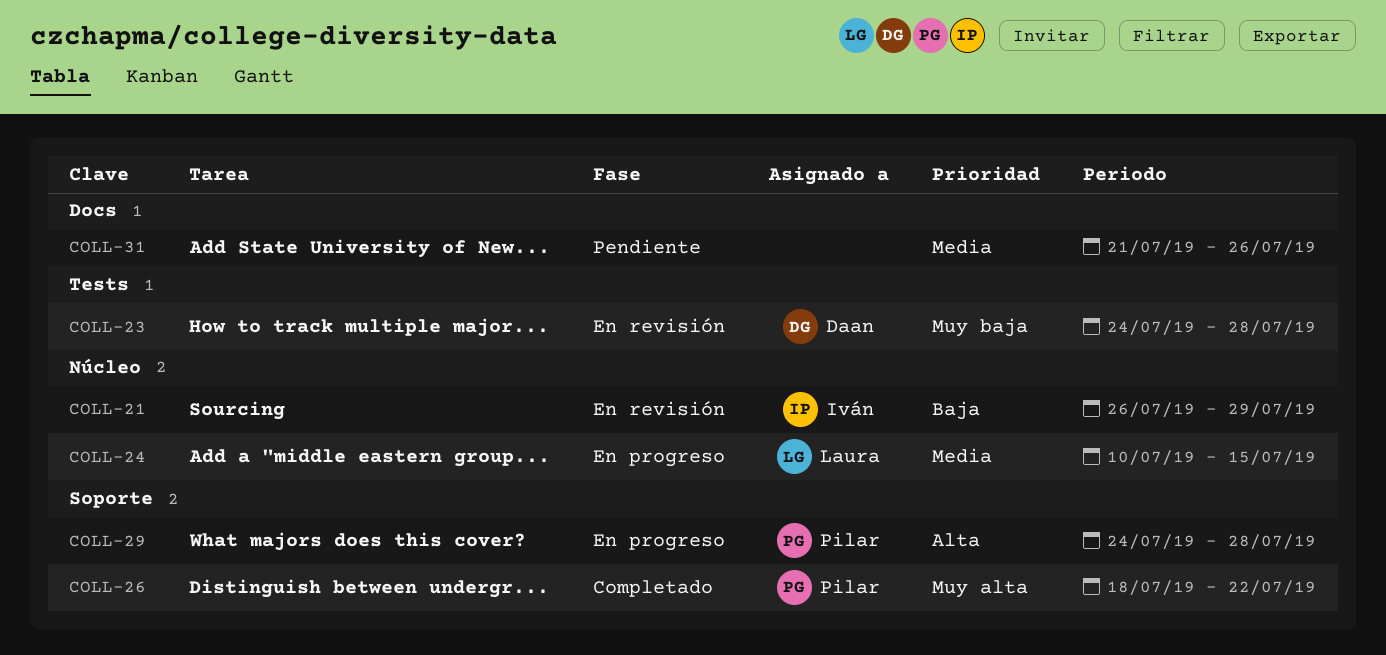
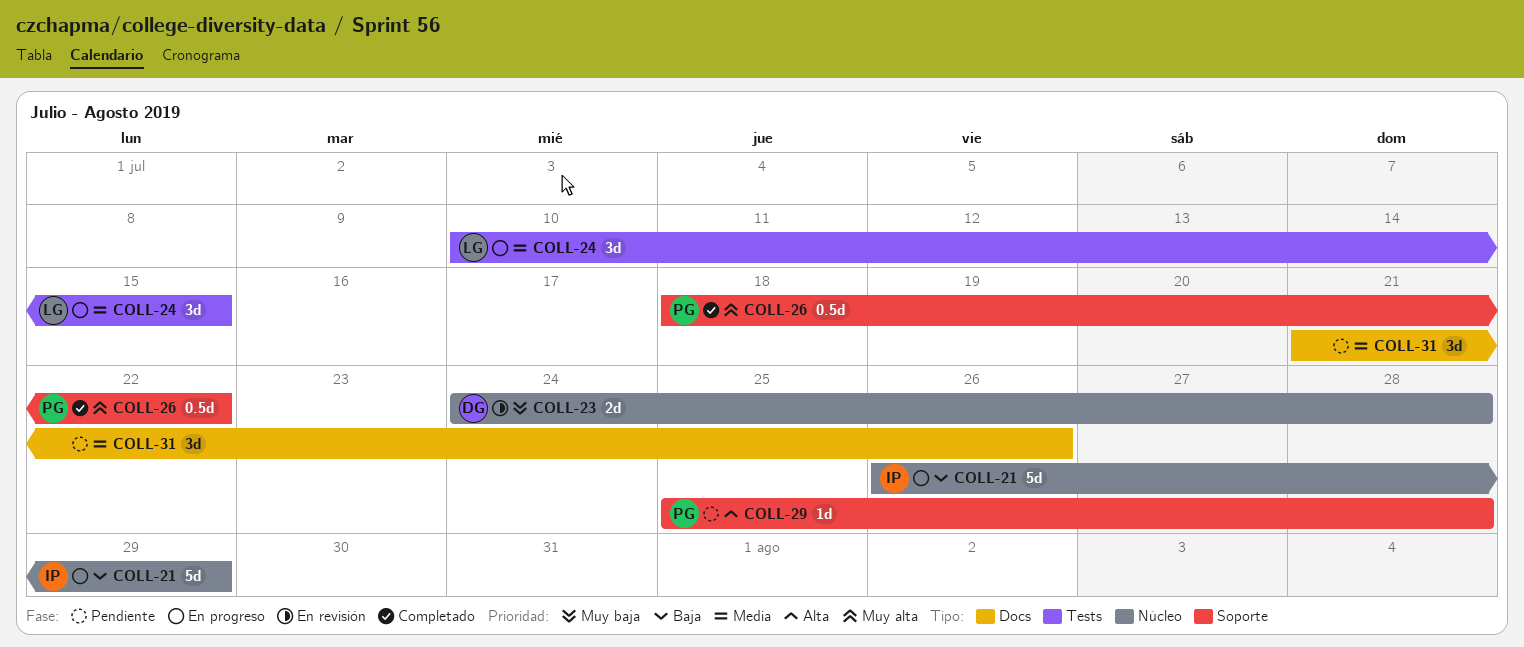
COLL-21, status: En revisión -> En progreso
COLL-23, label: Tests -> Núcleo
COLL-24, label: Núcleo -> Tests
COLL-29, status: En progreso -> Pendiente
COLL-29, start: Jul 24 -> Jul 25

